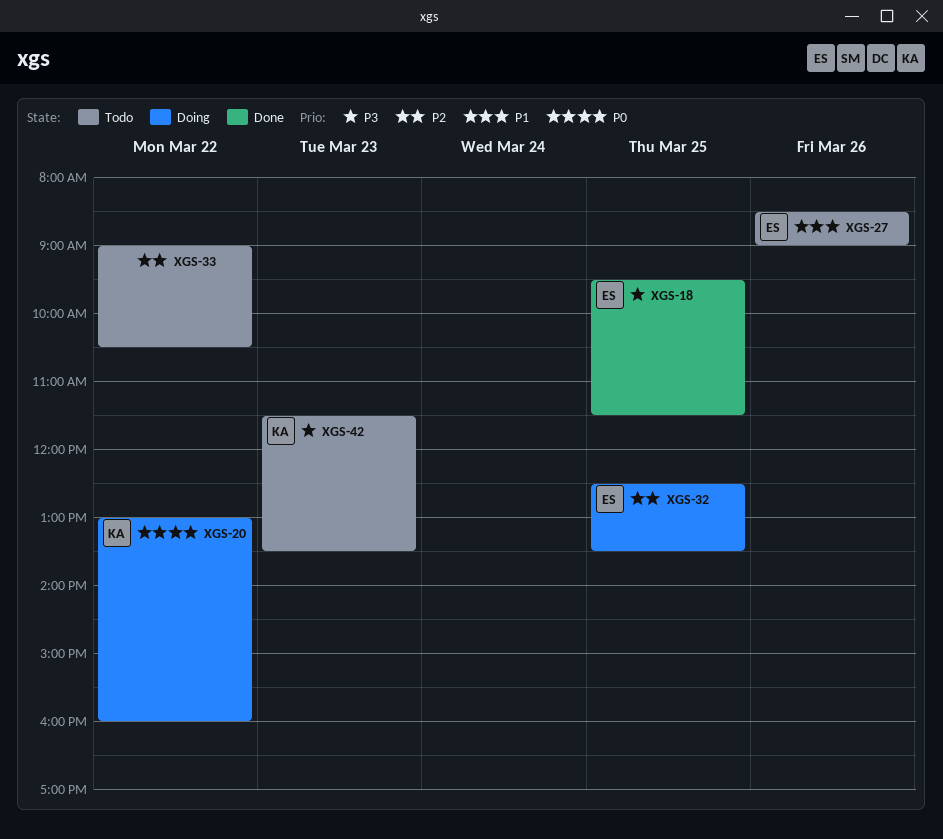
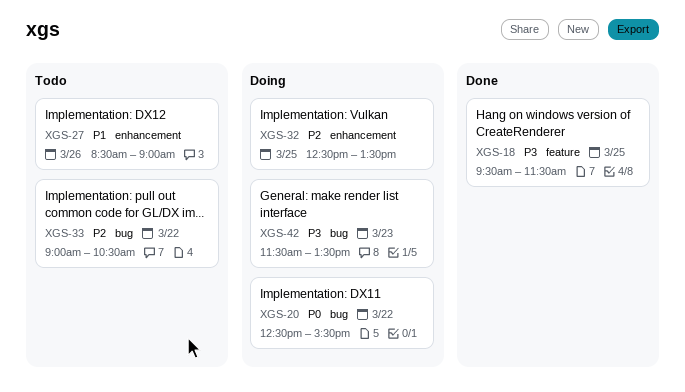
XGS-20, begins: 13:00 -> 12:30
XGS-20, ends: 16:00 -> 15:30
XGS-42, status: Todo -> Doing

